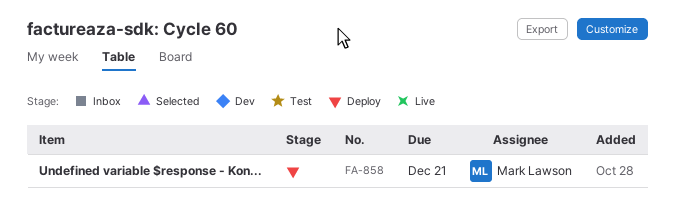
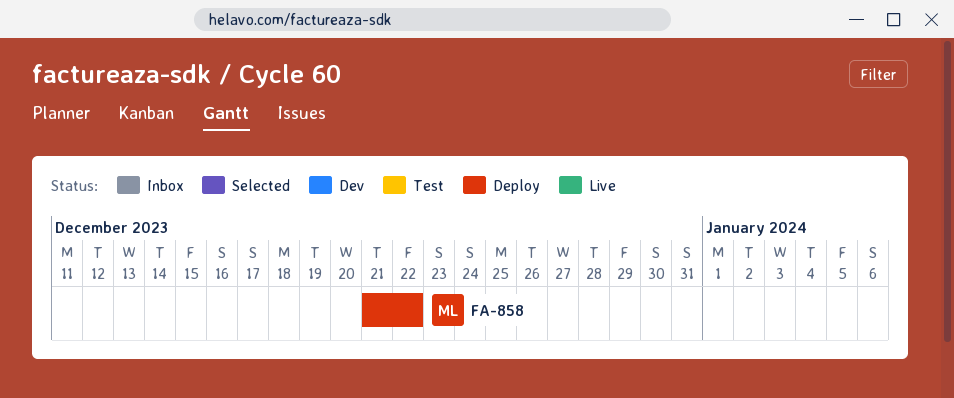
FA-858, due: Dec 21 -> Dec 22

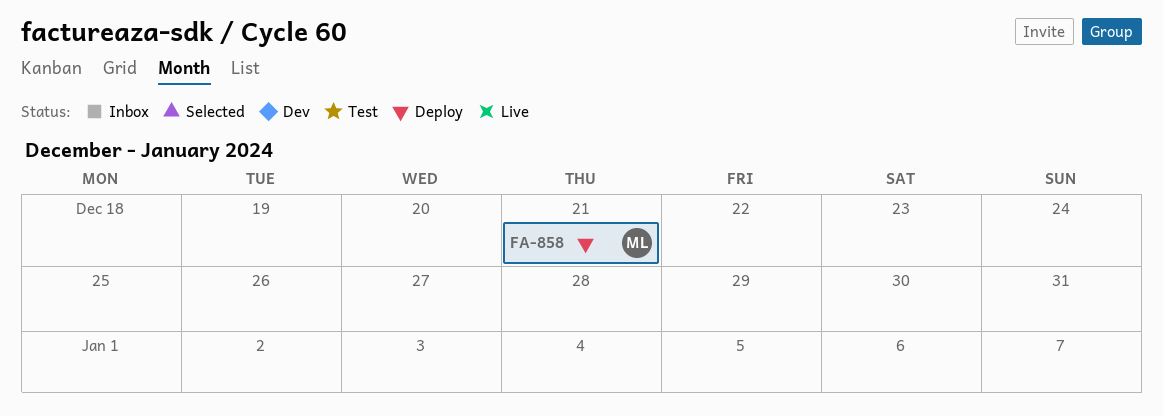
FA-858, due: Dec 22 -> Dec 21

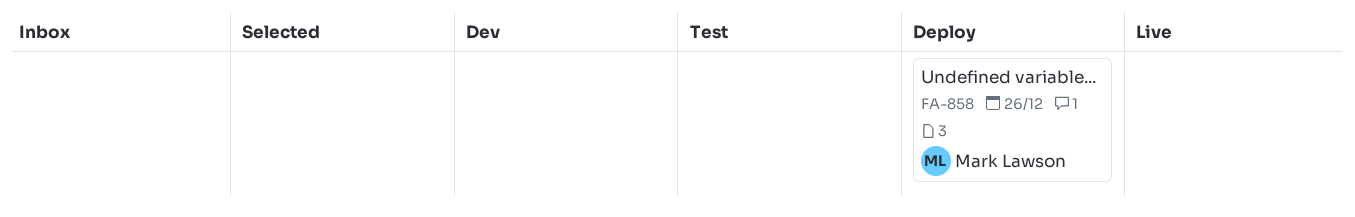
FA-858, due: Dec 21 -> Dec 26

